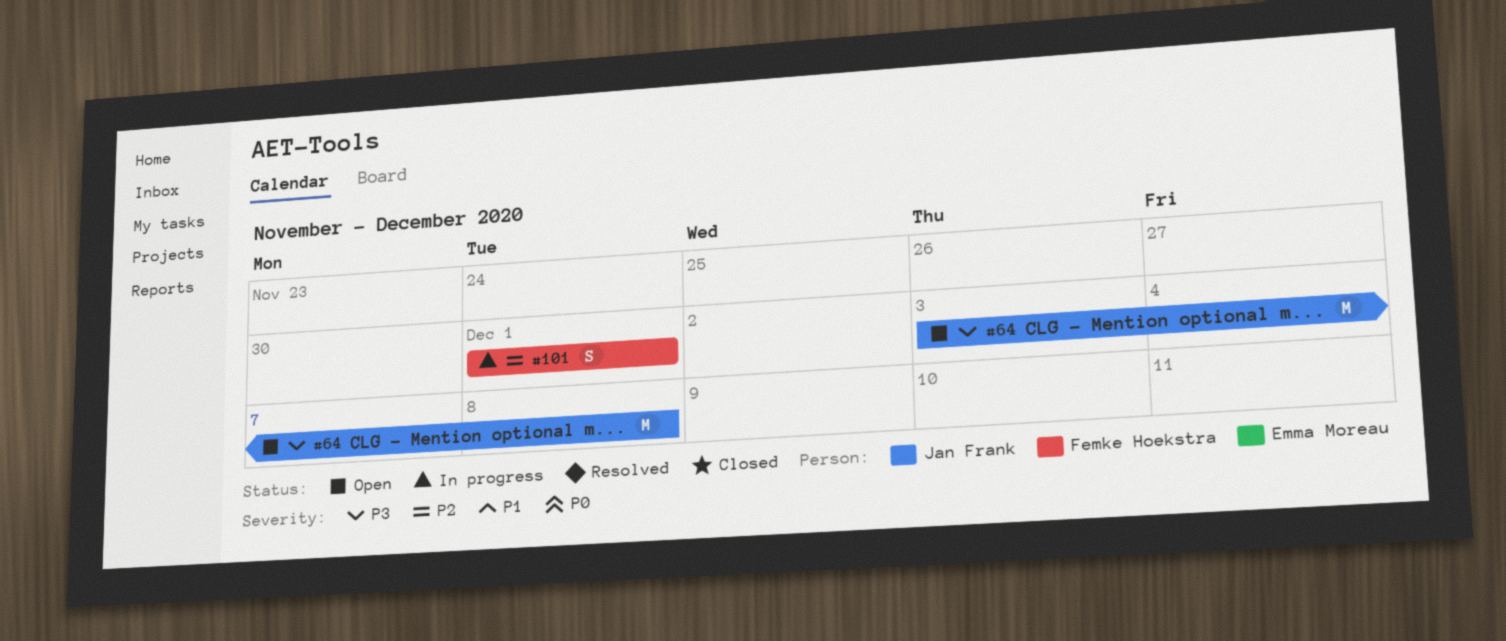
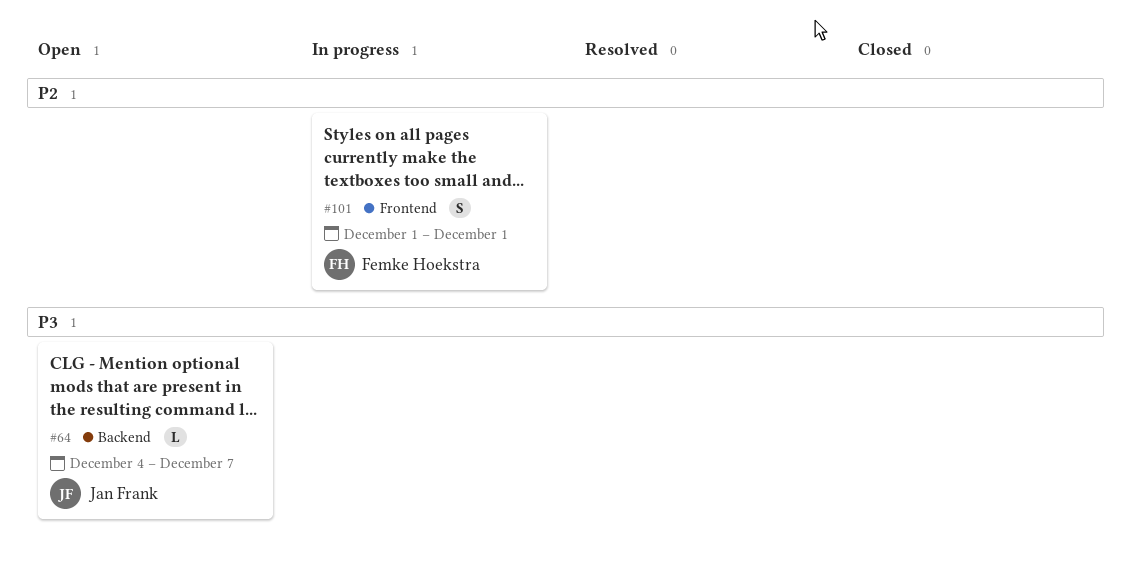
#64, estimate: M -> L
#64, start: Dec 3 -> Dec 4
#64, due: Dec 8 -> Dec 7

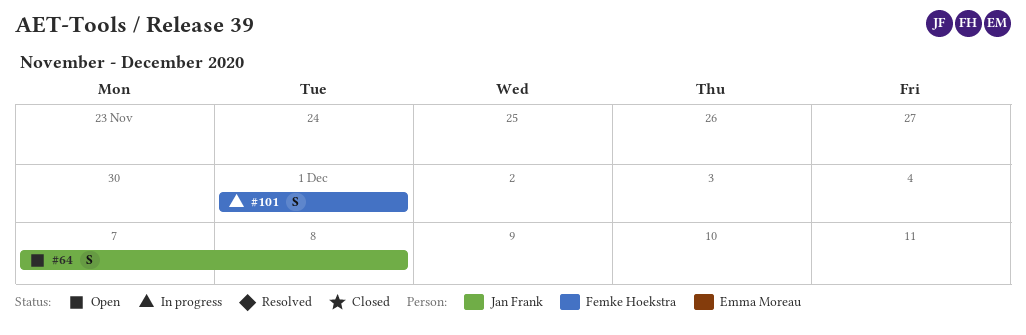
#64, estimate: L -> S
#64, start: Dec 4 -> Dec 7
#64, due: Dec 7 -> Dec 8

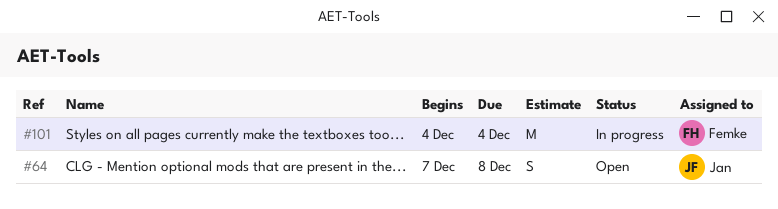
#101, estimate: S -> M
#101, start: Dec 1 -> Dec 4
#101, due: Dec 1 -> Dec 4

